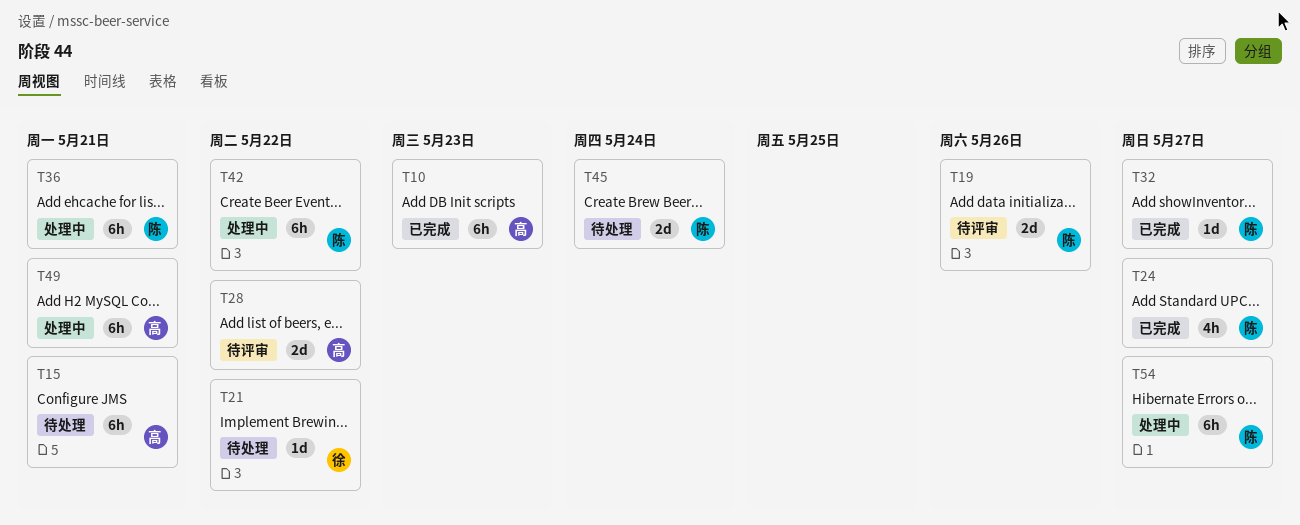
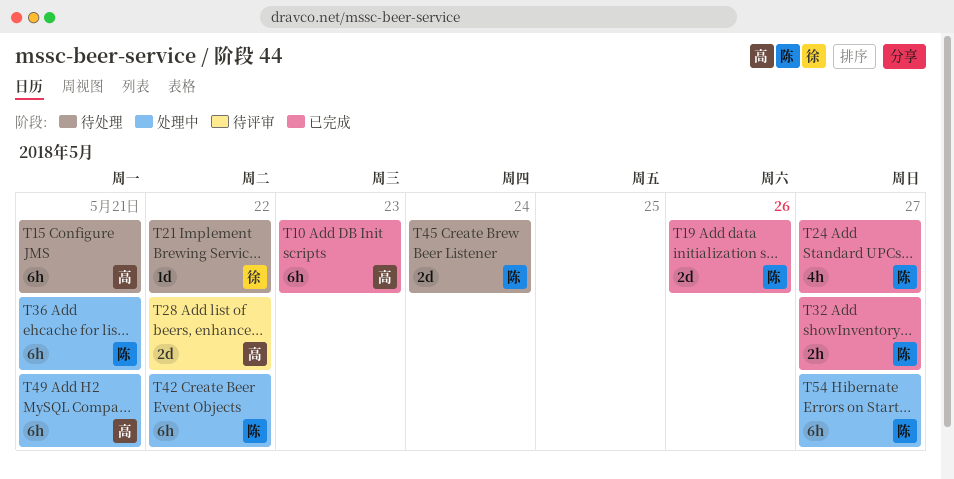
T19, status: 待评审 -> 已完成
T32, estimate: 1d -> 2h

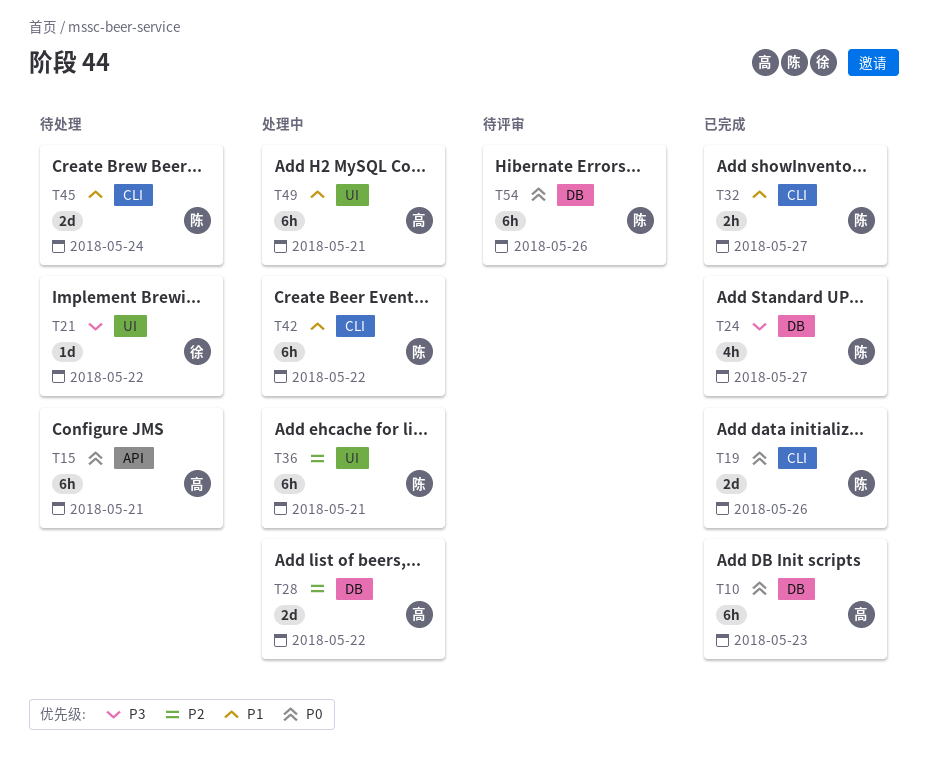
T28, status: 待评审 -> 处理中
T54, status: 处理中 -> 待评审
T54, due: May 27 -> May 26

